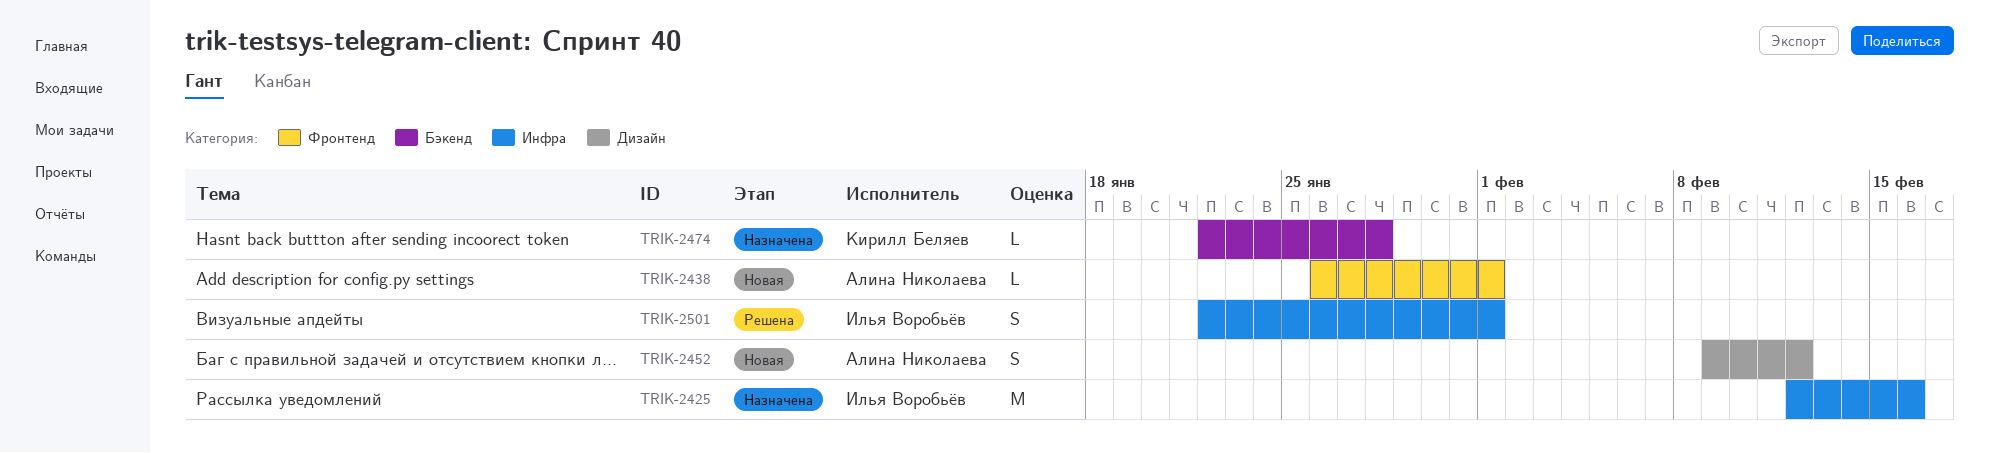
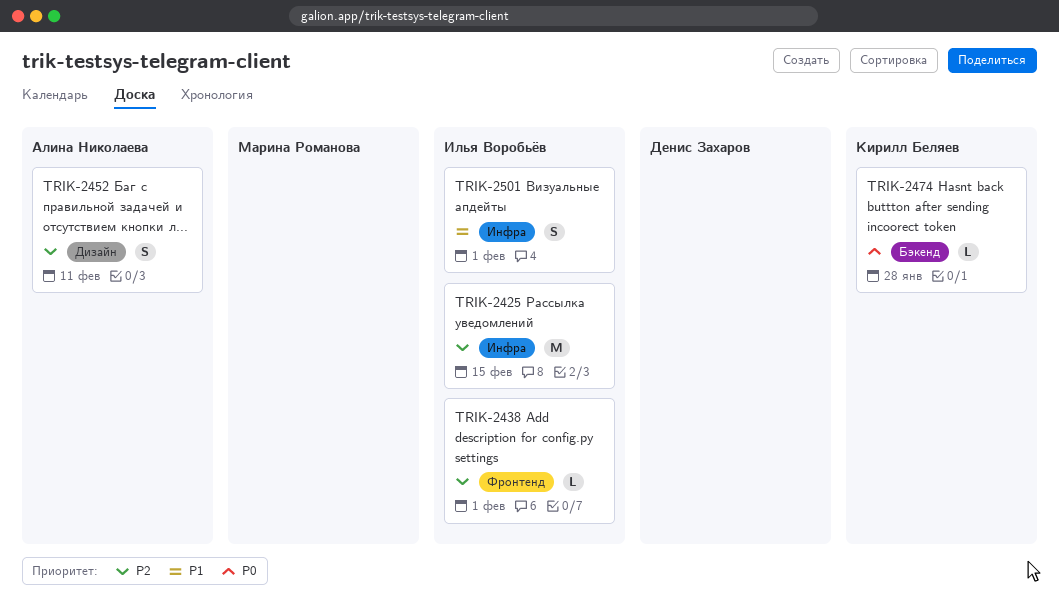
TRIK-2425, due: Feb 16 -> Feb 15
TRIK-2438, owner: Алина Николаева -> Илья Воробьёв
TRIK-2452, due: Feb 12 -> Feb 11

